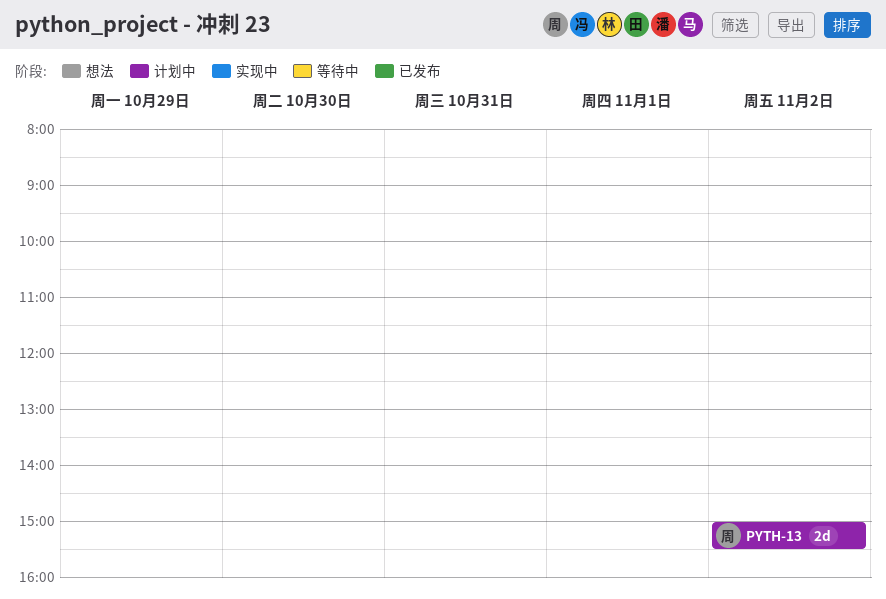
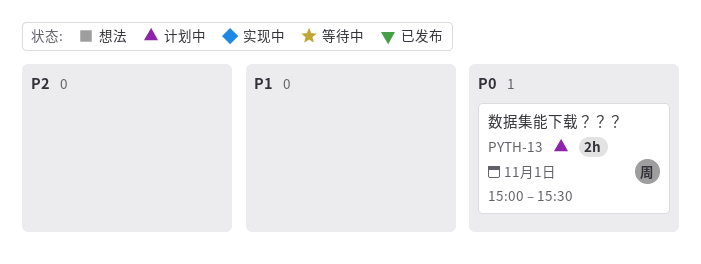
PYTH-13, estimate: 2d -> 2h
PYTH-13, day: Nov 2 -> Nov 1

